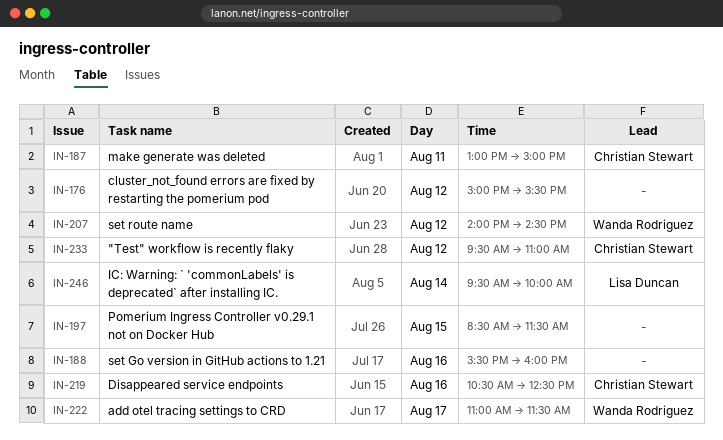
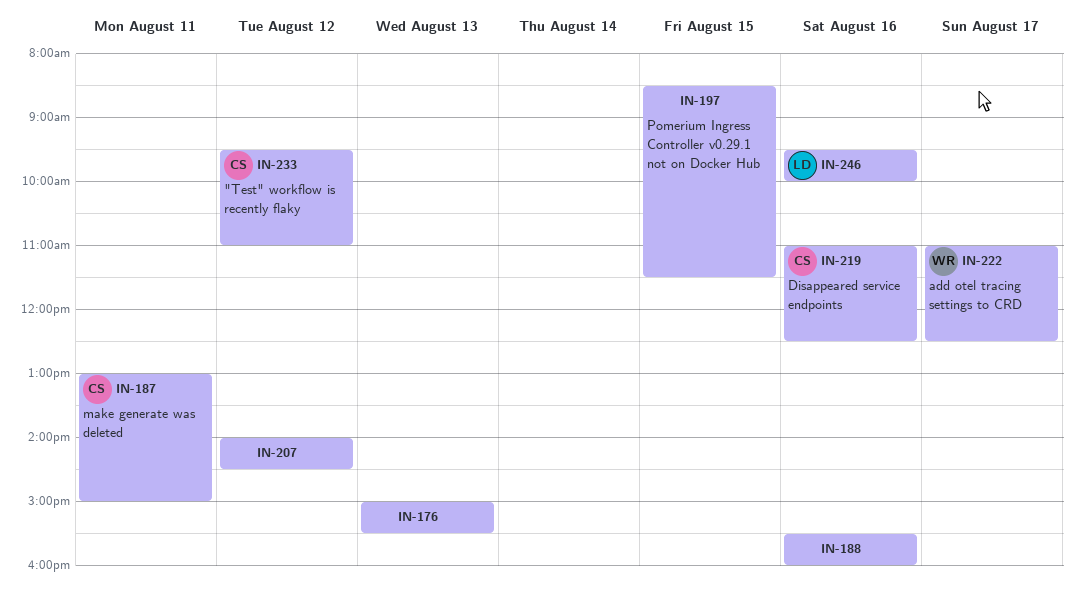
IN-176, day: Aug 12 -> Aug 13
IN-207, owner: Wanda Rodriguez -> none
IN-219, begins: 10:30 -> 11:00
IN-222, ends: 11:30 -> 12:30
IN-246, day: Aug 14 -> Aug 16

